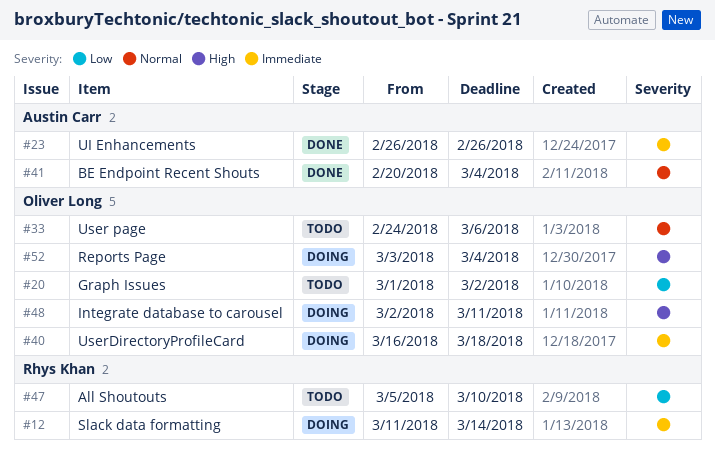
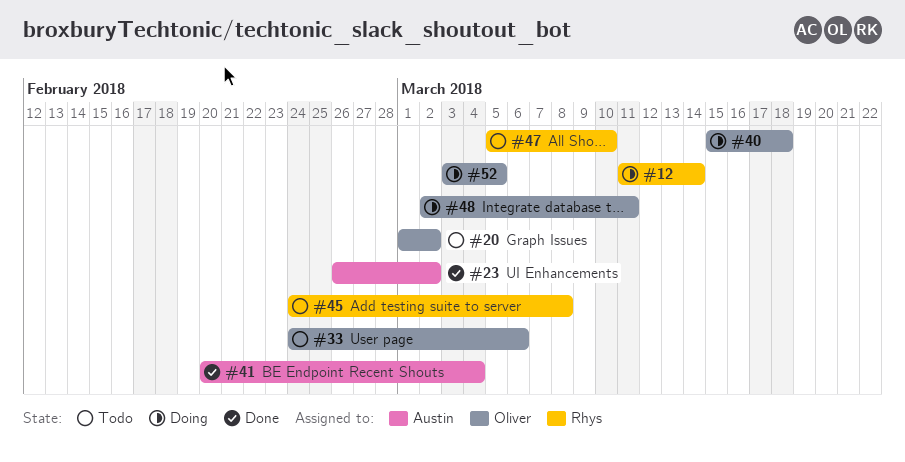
#23, due: Feb 26 -> Mar 2
#40, start: Mar 16 -> Mar 15
#45: none -> present
#52, due: Mar 4 -> Mar 5

